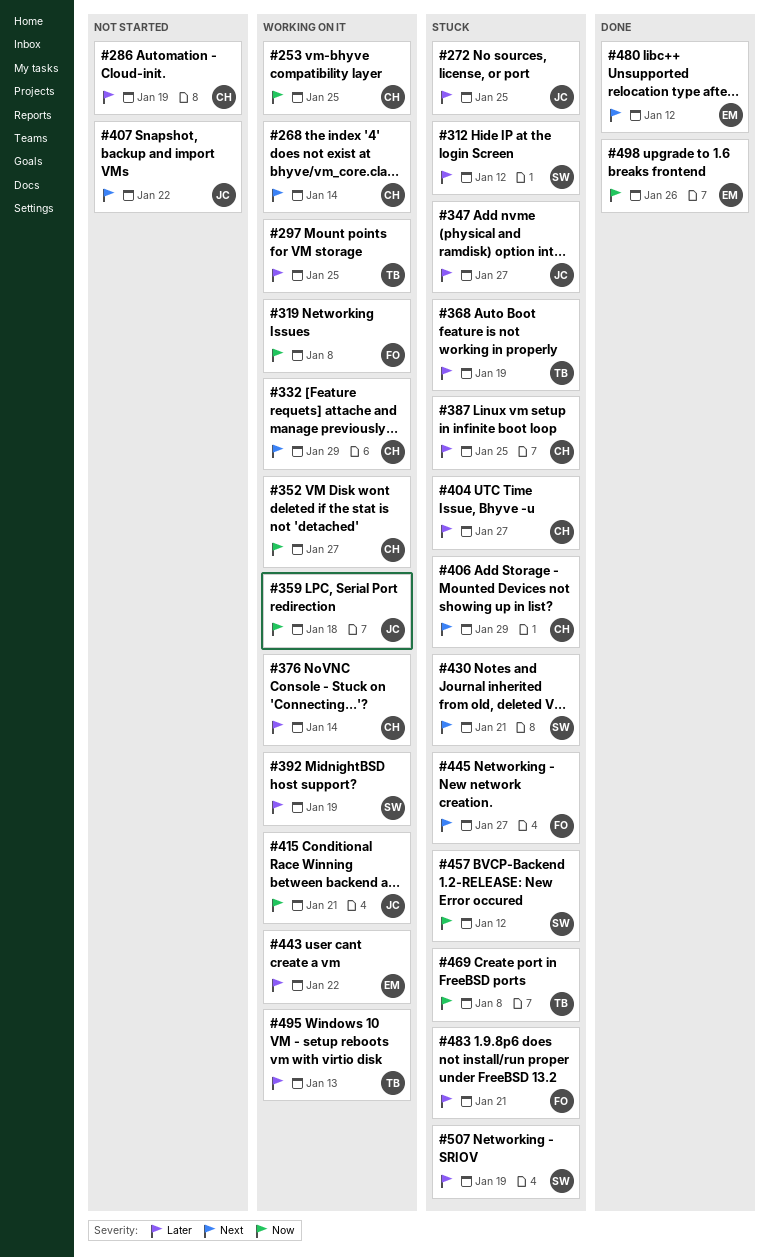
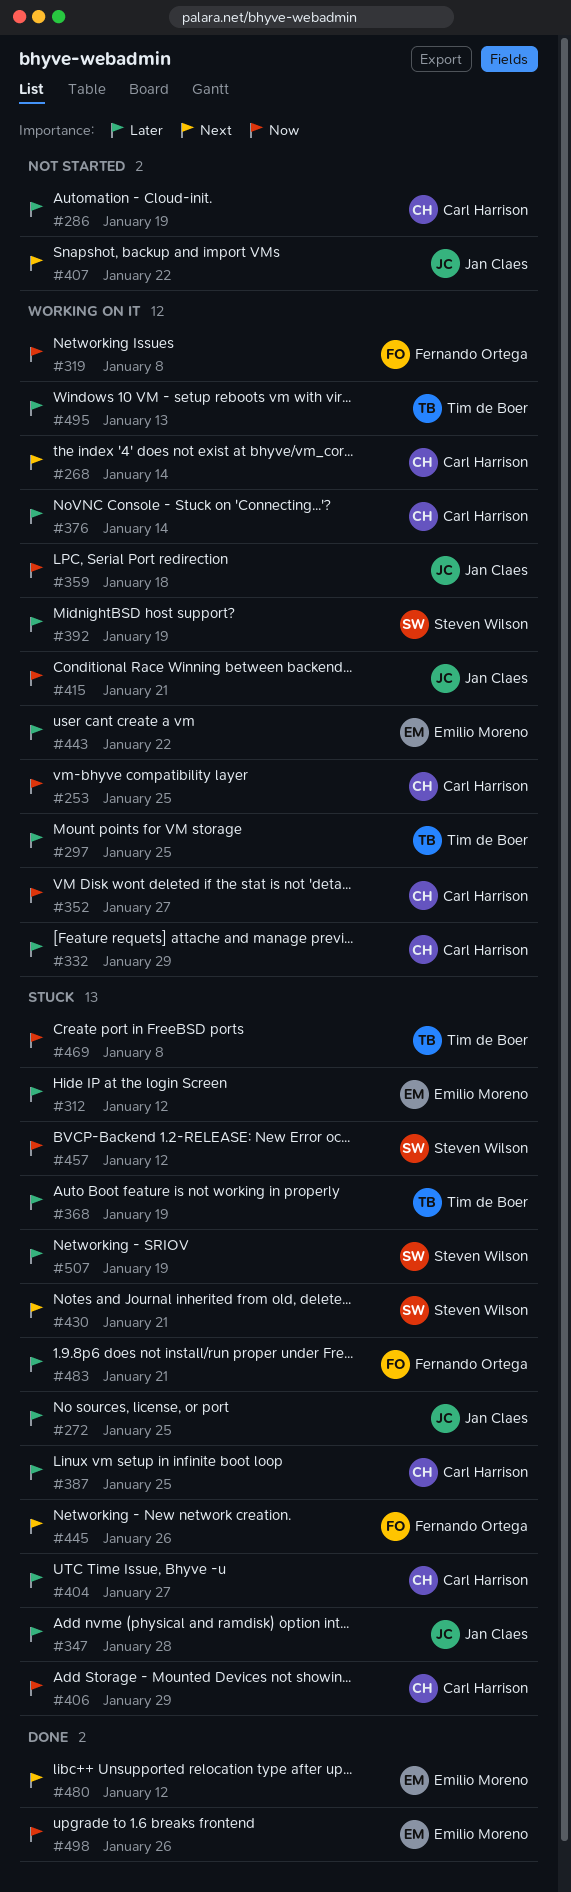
#312, owner: Steven Wilson -> Emilio Moreno
#332, priority: Next -> Later
#347, due: Jan 27 -> Jan 28
#406, priority: Next -> Now
#445, due: Jan 27 -> Jan 26

